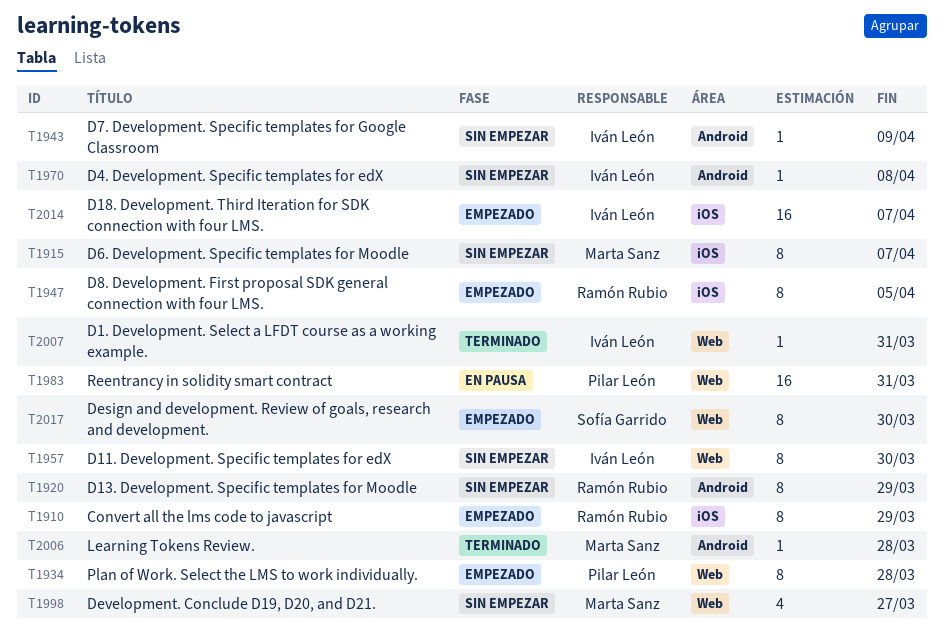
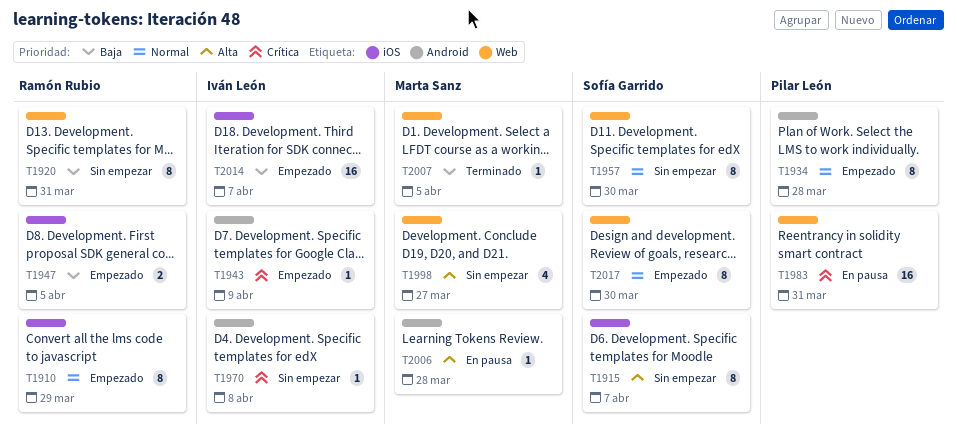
T1915, owner: Marta Sanz -> Sofía Garrido
T1920, label: Android -> Web
T1920, due: Mar 29 -> Mar 31
T1934, label: Web -> Android
T1943, status: Sin empezar -> Empezado
T1947, estimate: 8 -> 2
T1957, owner: Iván León -> Sofía Garrido
T2006, status: Terminado -> En pausa
T2007, owner: Iván León -> Marta Sanz
T2007, due: Mar 31 -> Apr 5

